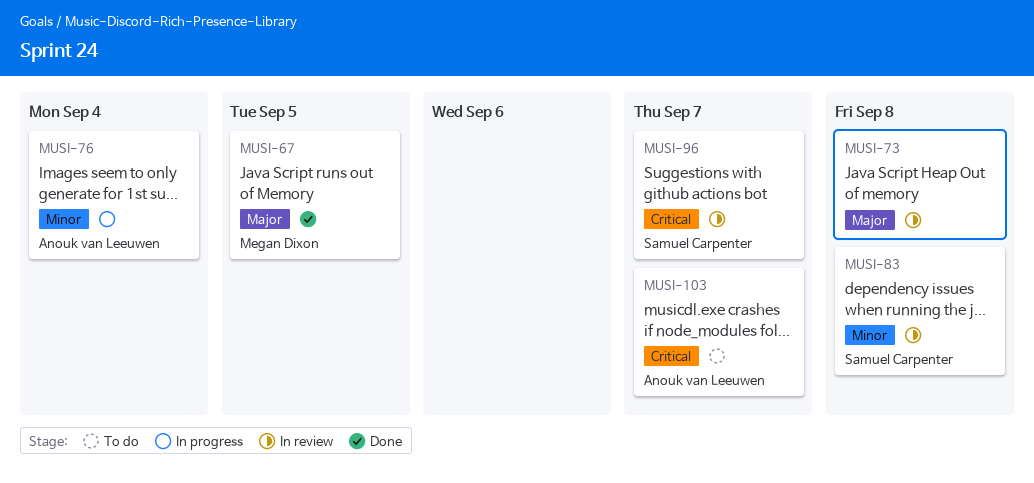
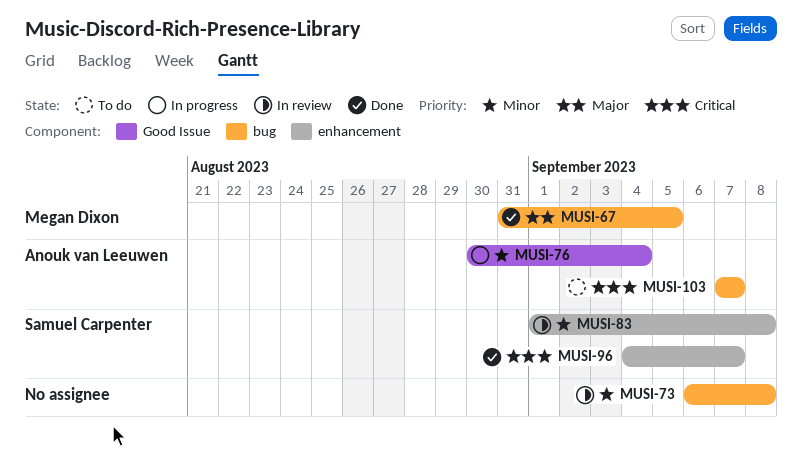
MUSI-73, priority: Major -> Minor
MUSI-96, status: In review -> Done

